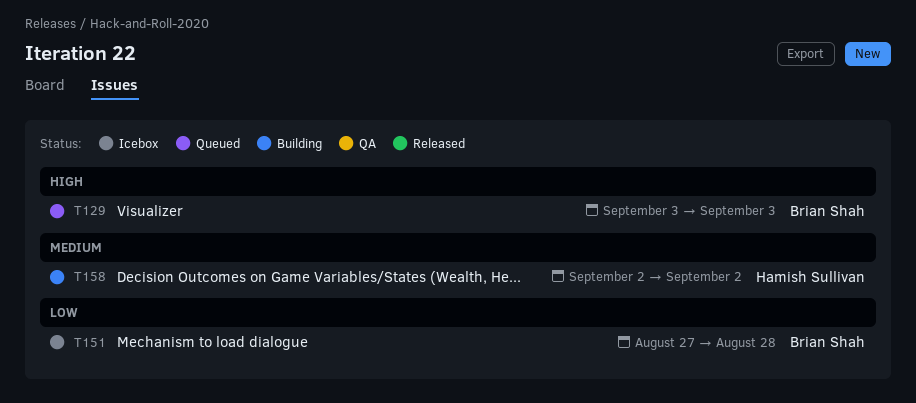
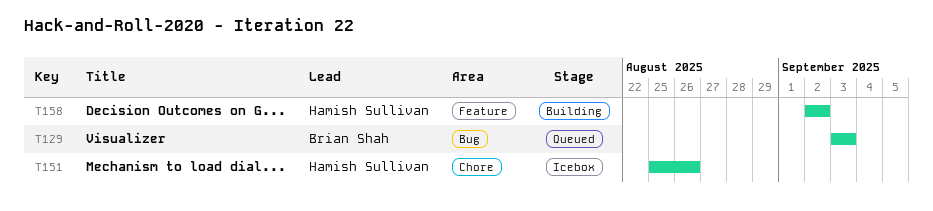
T151, owner: Brian Shah -> Hamish Sullivan
T151, start: Aug 27 -> Aug 25
T151, due: Aug 28 -> Aug 26

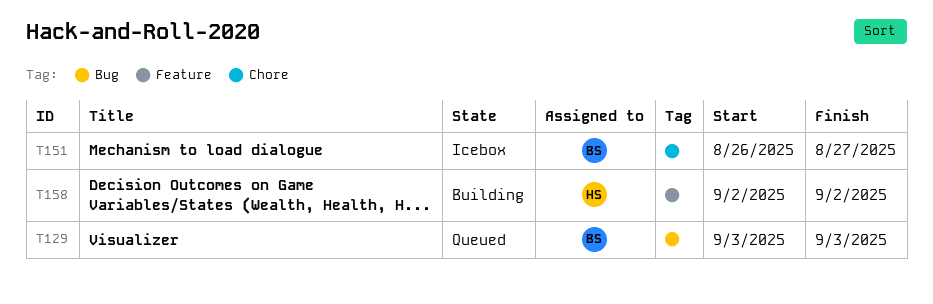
T151, owner: Hamish Sullivan -> Brian Shah
T151, start: Aug 25 -> Aug 26
T151, due: Aug 26 -> Aug 27

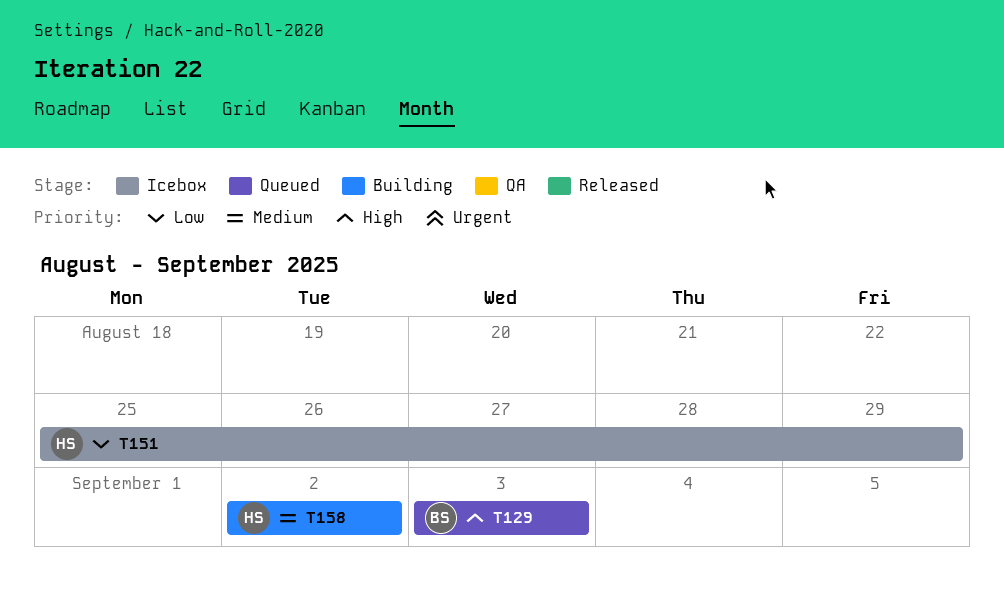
T151, owner: BS -> HS
T151, start: Aug 26 -> Aug 25
T151, due: Aug 27 -> Aug 29

